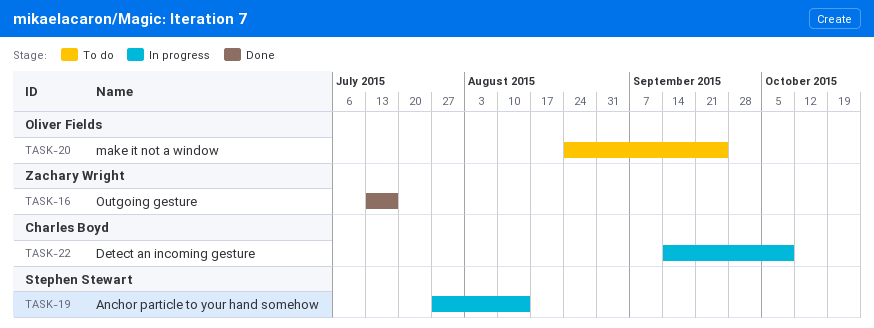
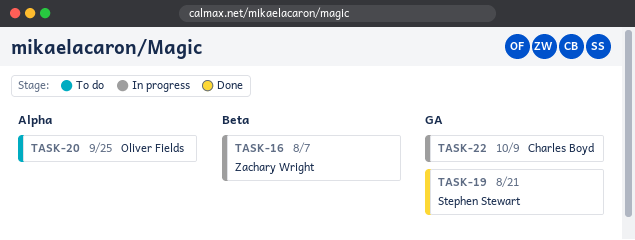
TASK-16, status: Done -> In progress
TASK-16, due: Jul 17 -> Aug 7
TASK-19, status: In progress -> Done
TASK-19, due: Aug 14 -> Aug 21

